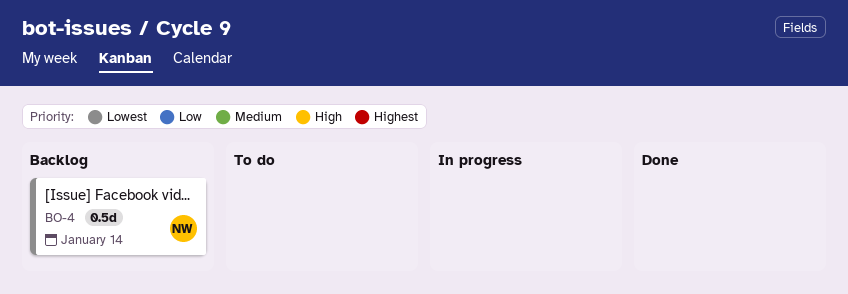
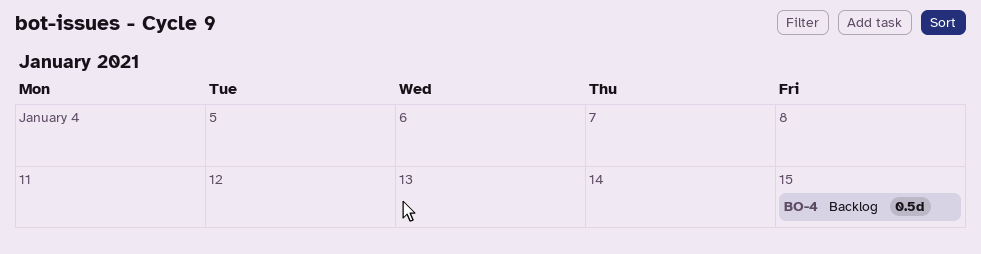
BO-4, due: Jan 14 -> Jan 15

